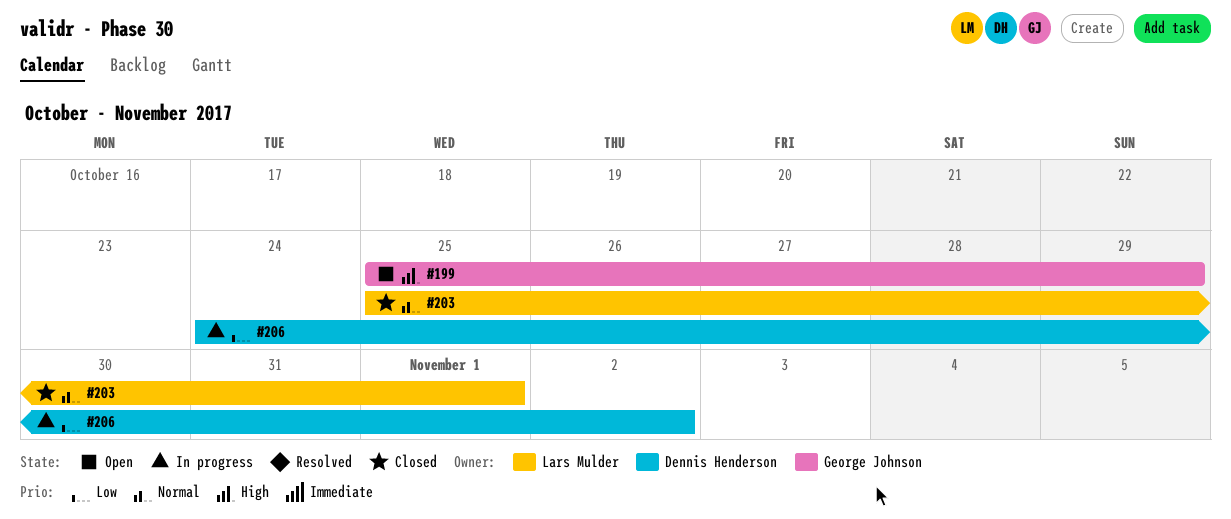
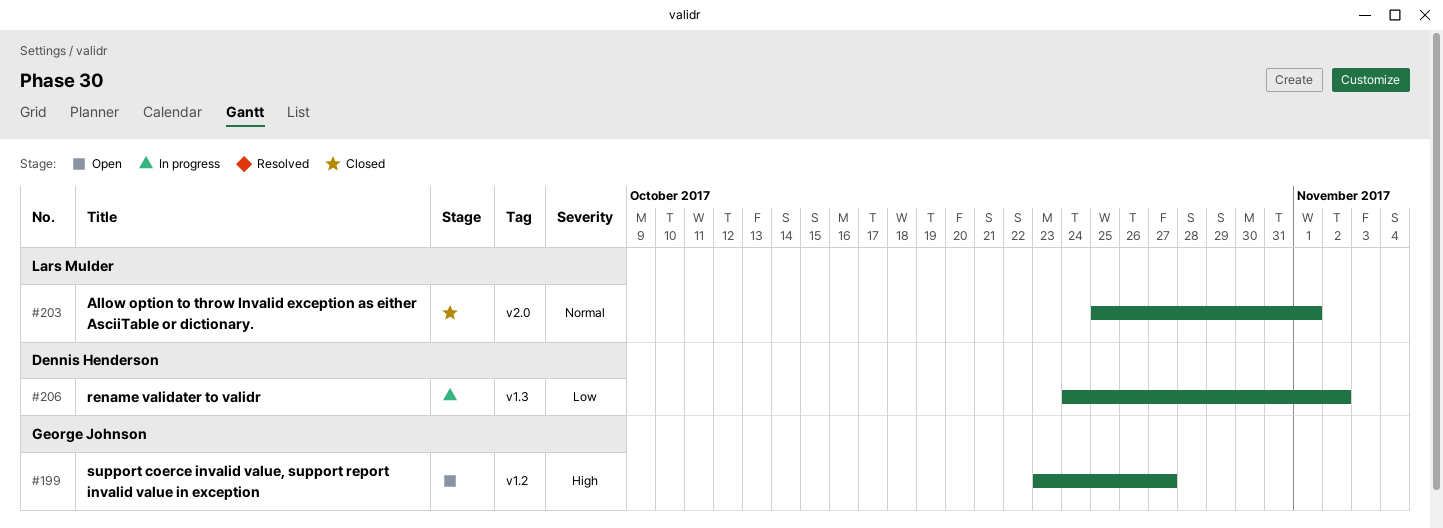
#199, start: Oct 25 -> Oct 23
#199, due: Oct 29 -> Oct 27

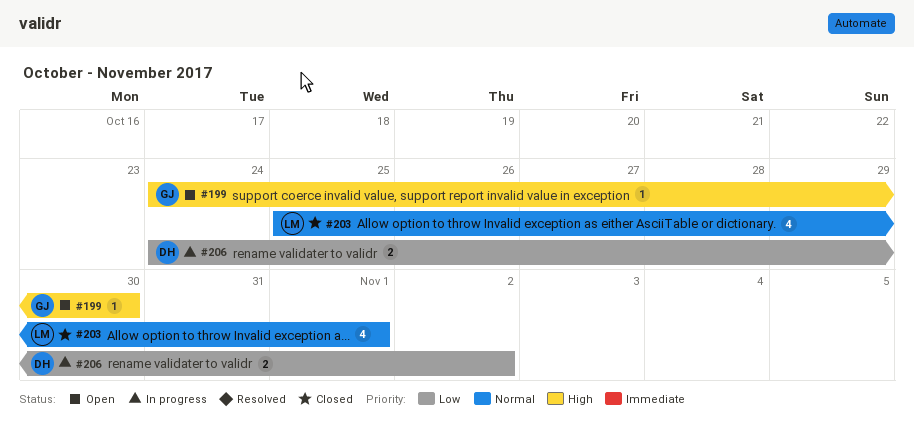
#199, start: Oct 23 -> Oct 24
#199, due: Oct 27 -> Oct 30

